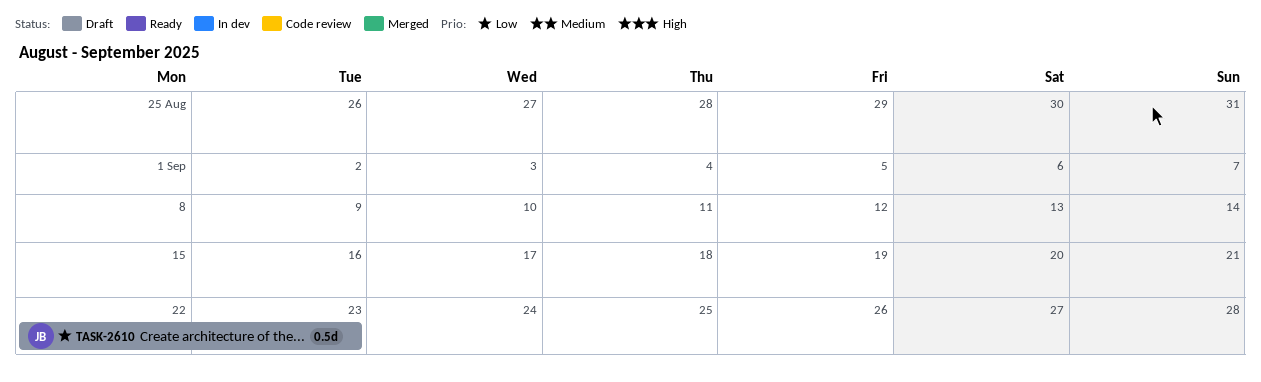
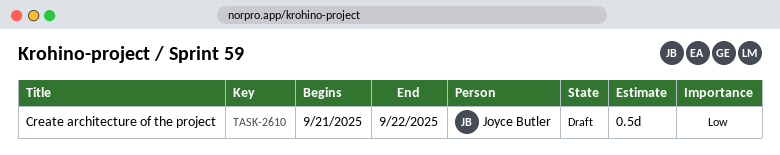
TASK-2610, start: Sep 22 -> Sep 21
TASK-2610, due: Sep 23 -> Sep 22

